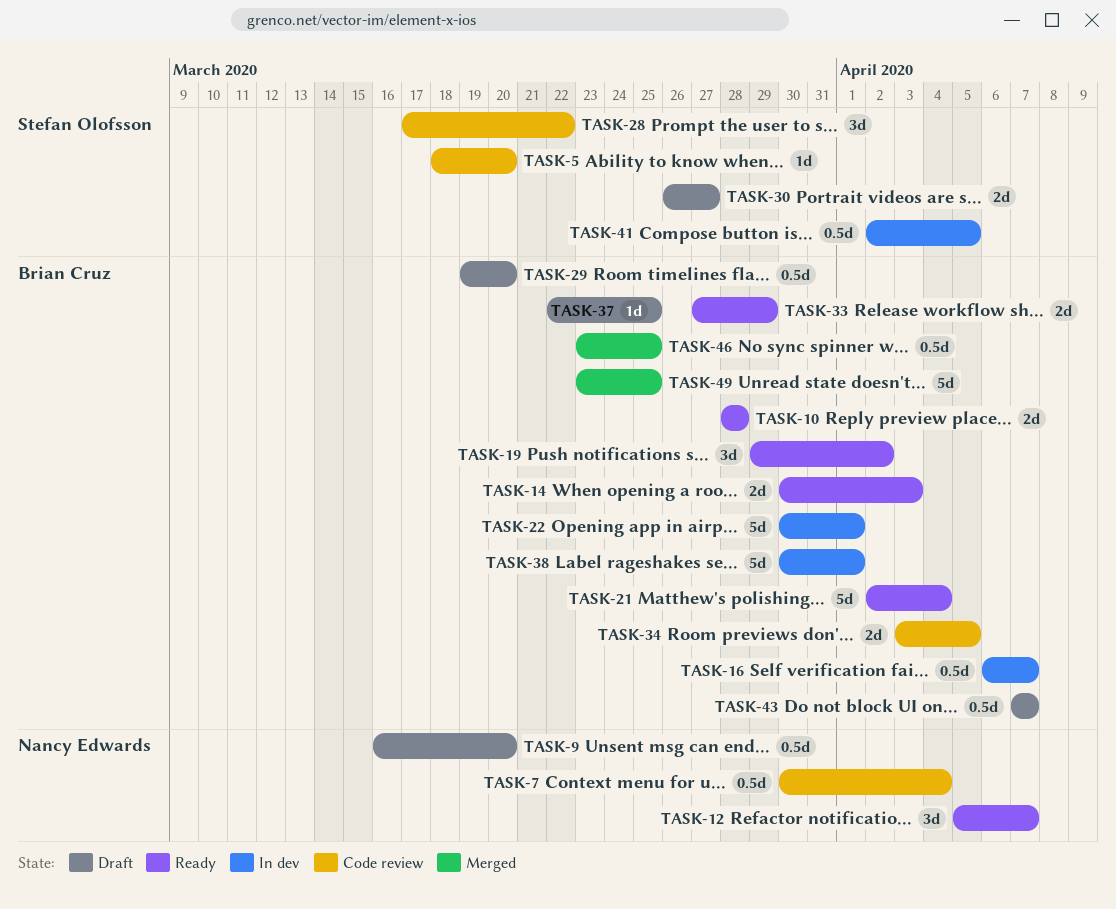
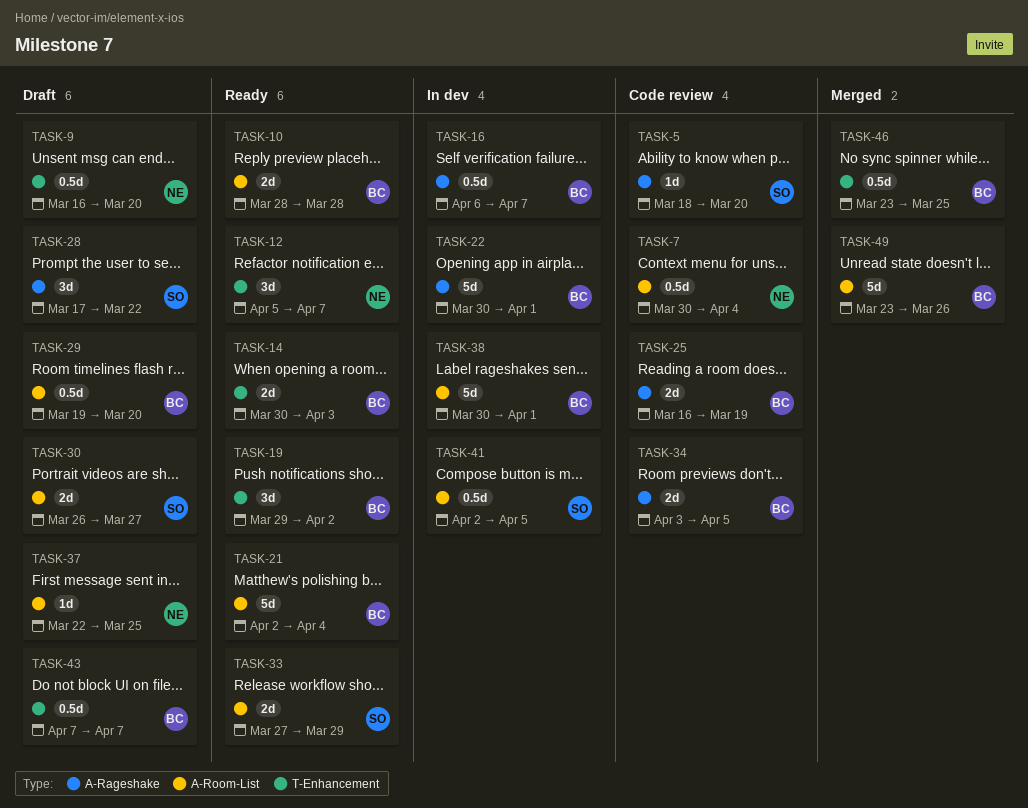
TASK-25: none -> present
TASK-28, status: Code review -> Draft
TASK-33, owner: Brian Cruz -> Stefan Olofsson
TASK-37, owner: Brian Cruz -> Nancy Edwards
TASK-49, due: Mar 25 -> Mar 26

